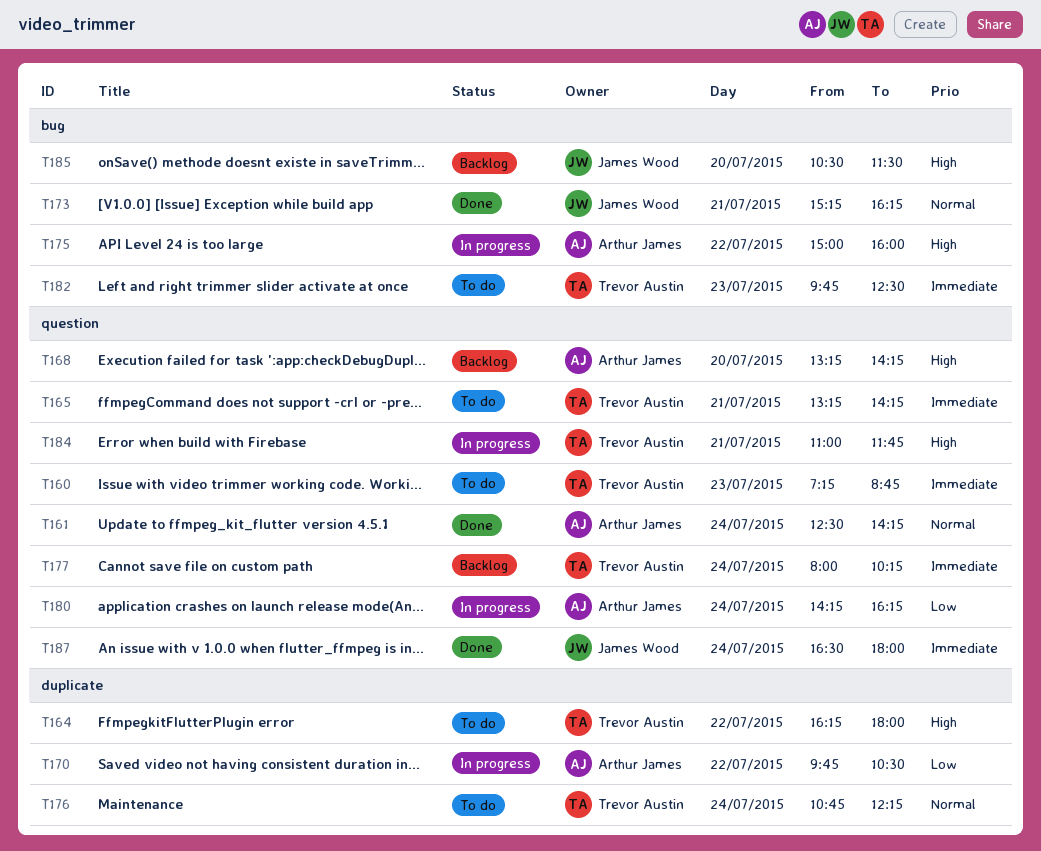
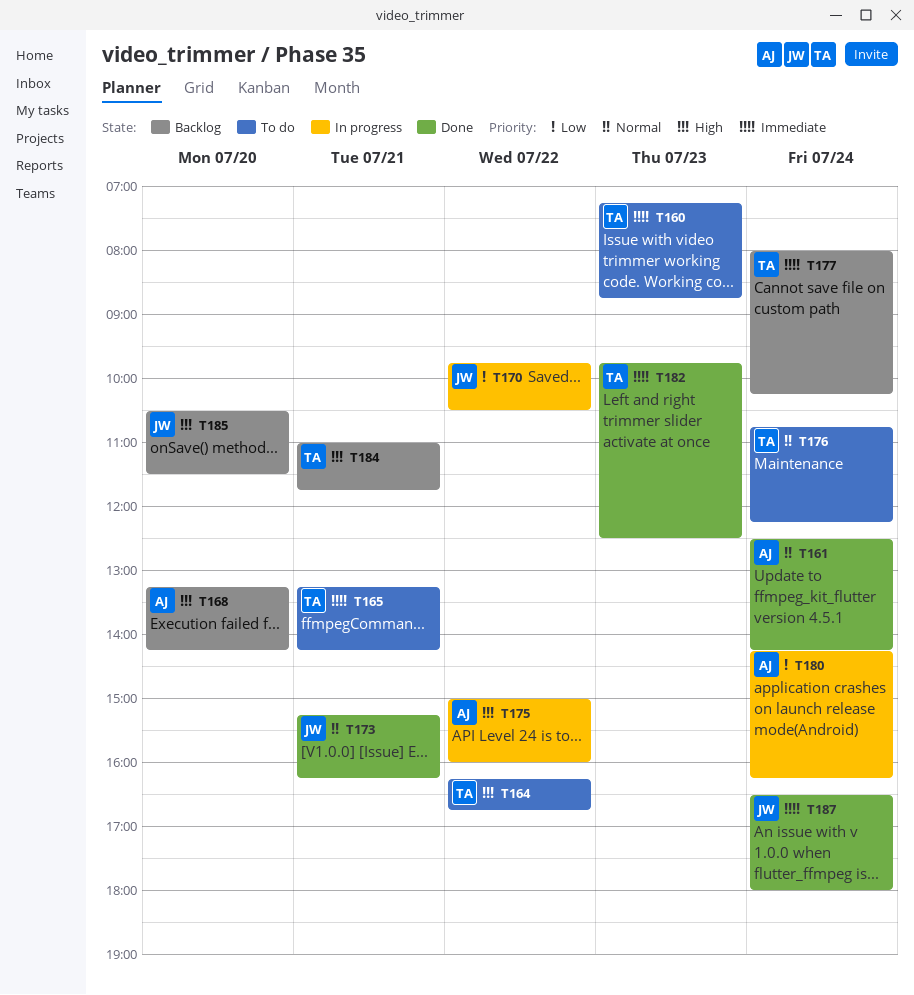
T164, ends: 18:00 -> 16:45
T170, owner: Arthur James -> James Wood
T182, status: To do -> Done
T184, status: In progress -> Backlog

